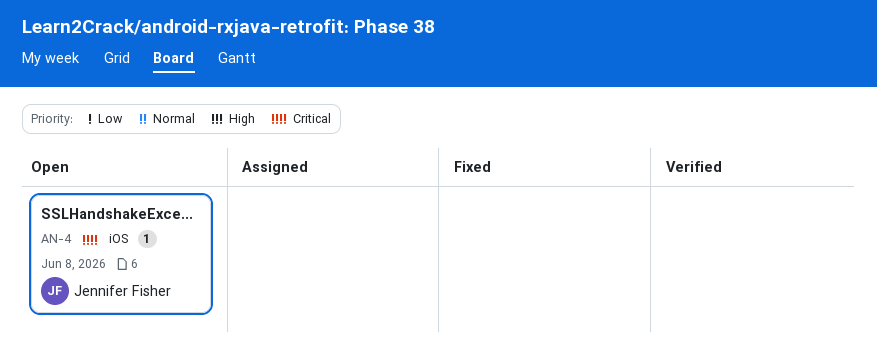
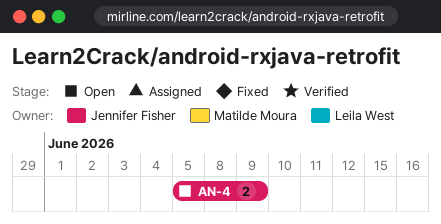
AN-4, estimate: 1 -> 2
AN-4, due: Jun 8 -> Jun 9

